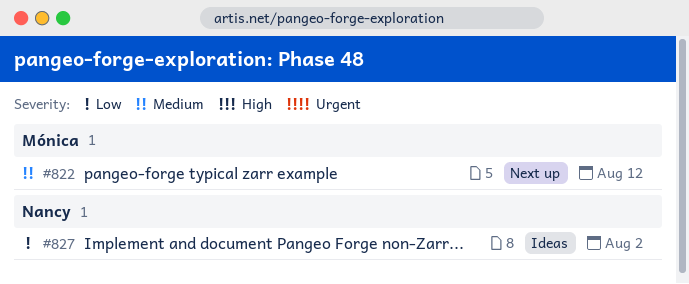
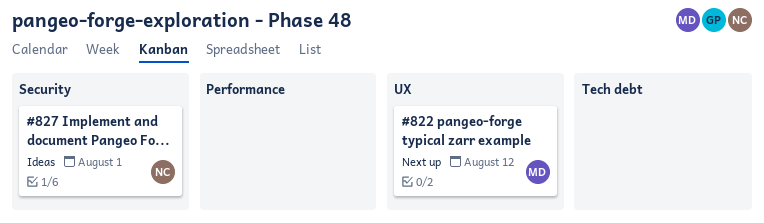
#827, due: Aug 2 -> Aug 1

